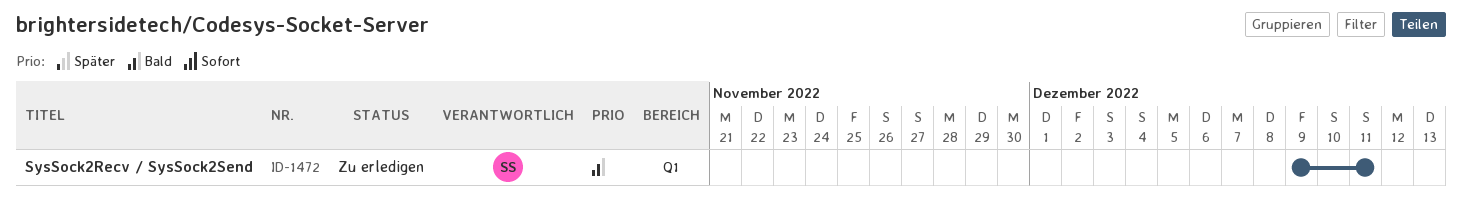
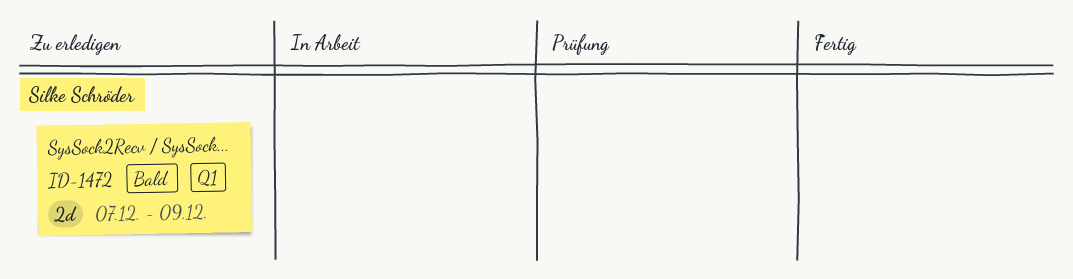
ID-1472, start: Dec 9 -> Dec 7
ID-1472, due: Dec 11 -> Dec 9

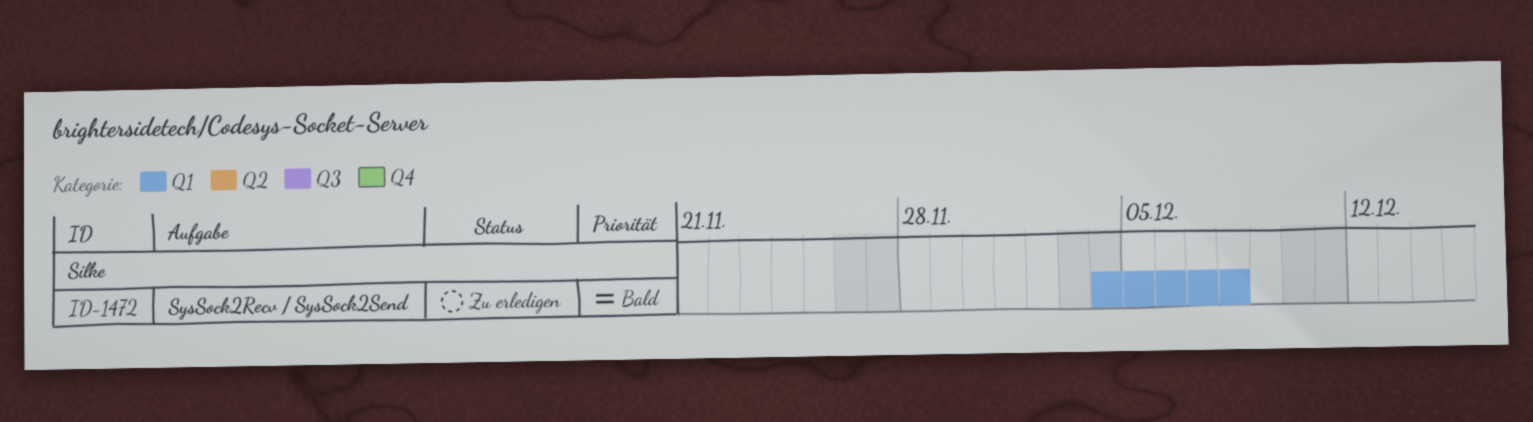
ID-1472, start: Dec 7 -> Dec 4
ID-1472, due: Dec 9 -> Dec 8

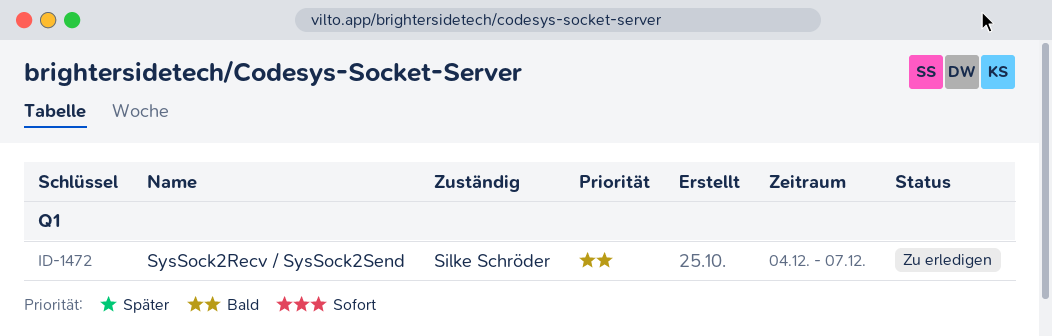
ID-1472, due: Dec 8 -> Dec 7

